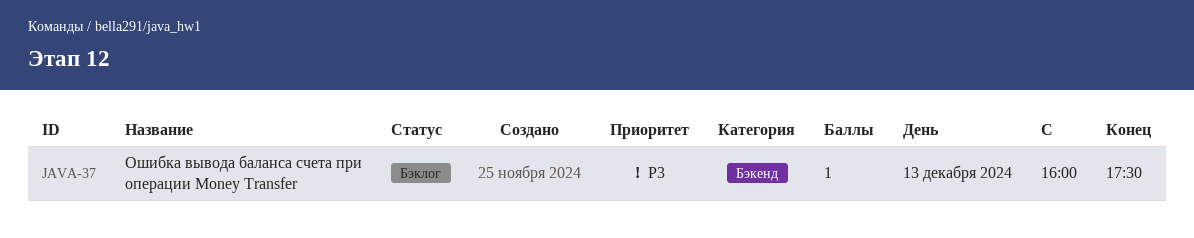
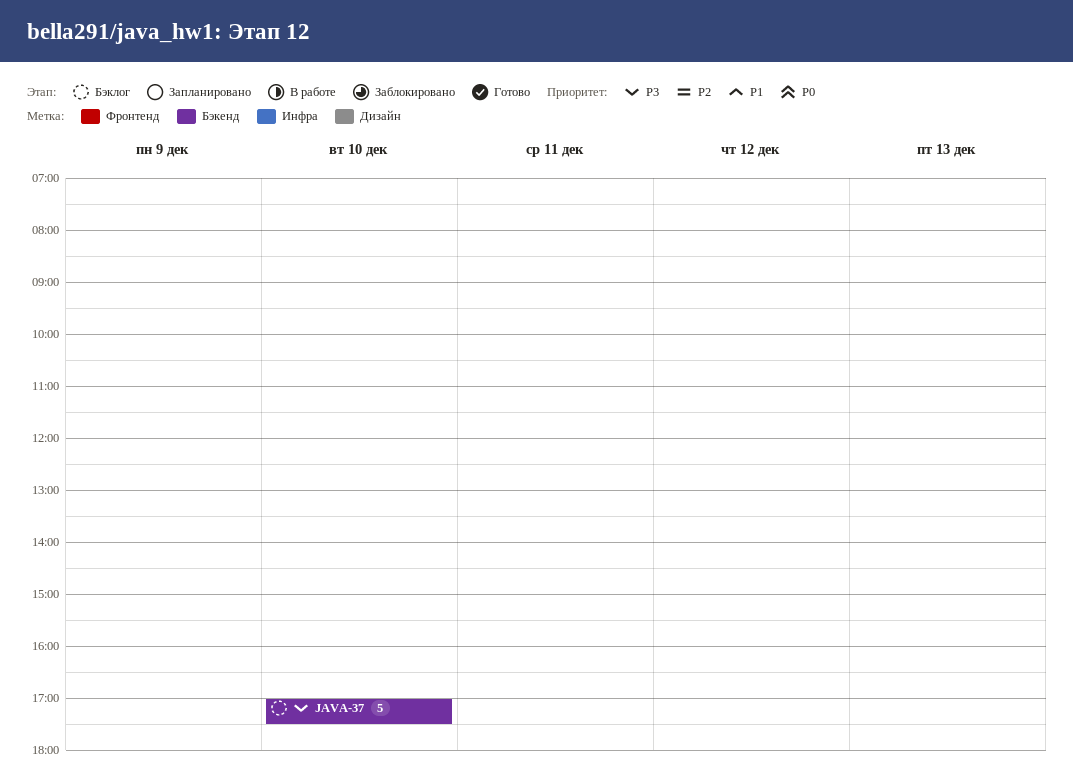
JAVA-37, estimate: 1 -> 5
JAVA-37, day: Dec 13 -> Dec 10
JAVA-37, begins: 16:00 -> 17:00

